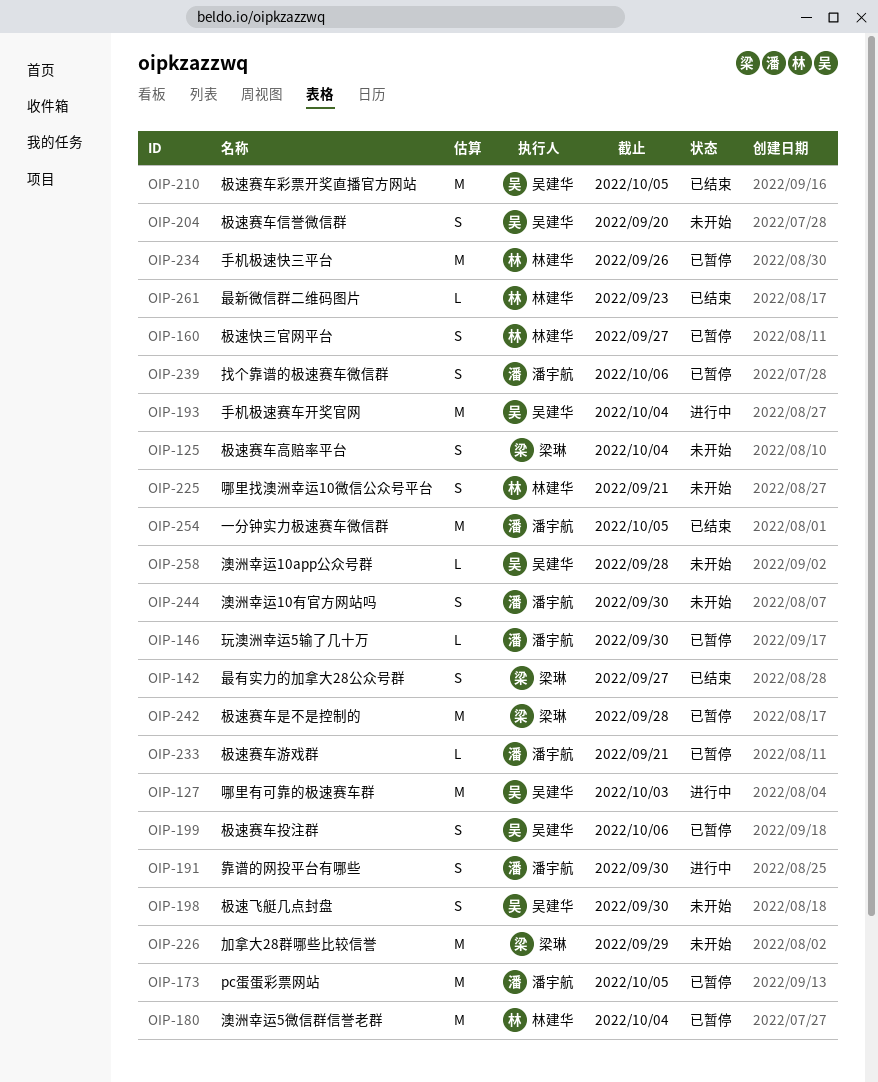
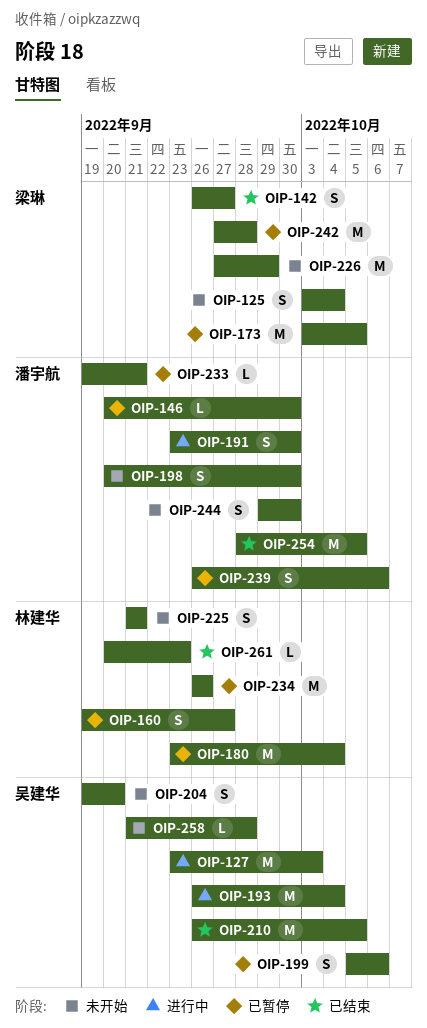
OIP-173, owner: 潘宇航 -> 梁琳
OIP-198, owner: 吴建华 -> 潘宇航

